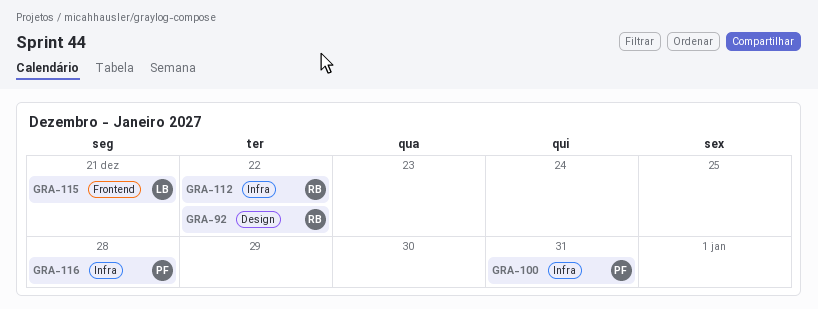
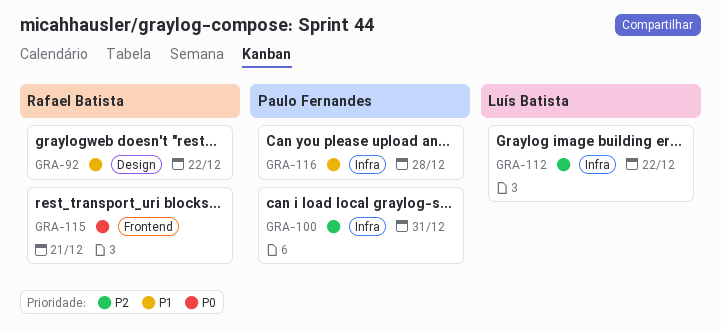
GRA-112, owner: Rafael Batista -> Luís Batista
GRA-115, owner: Luís Batista -> Rafael Batista

